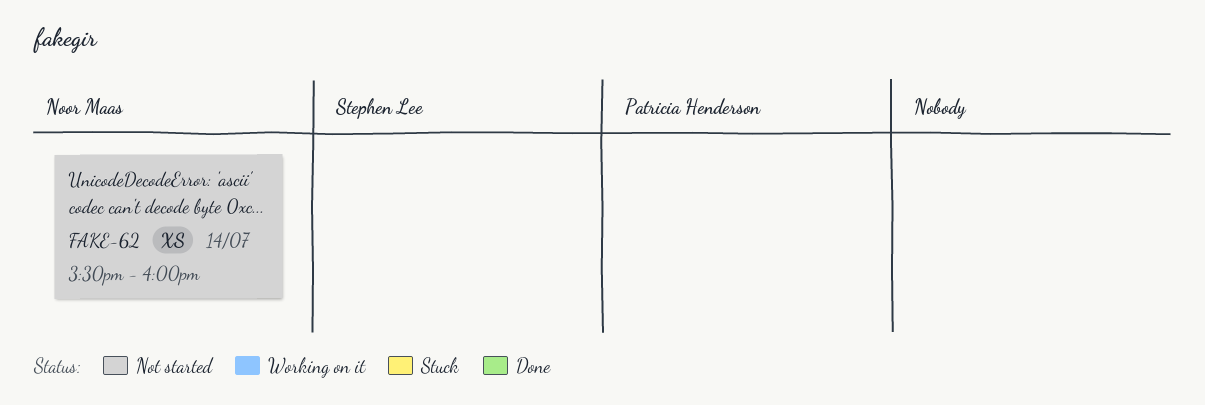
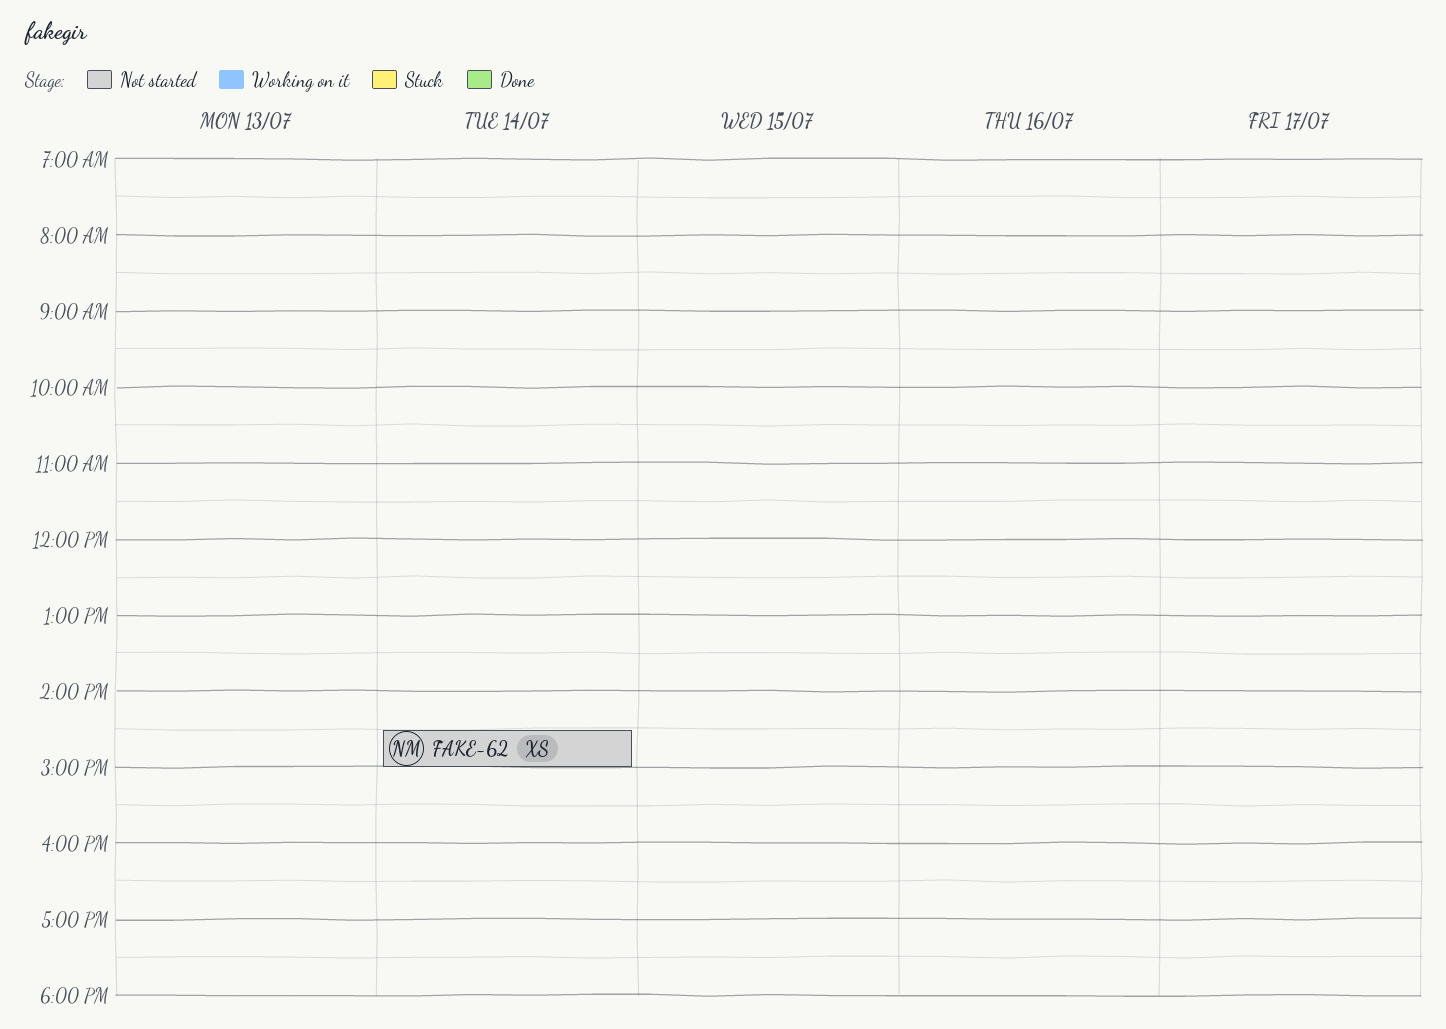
FAKE-62, begins: 15:30 -> 14:30
FAKE-62, ends: 16:00 -> 15:00

